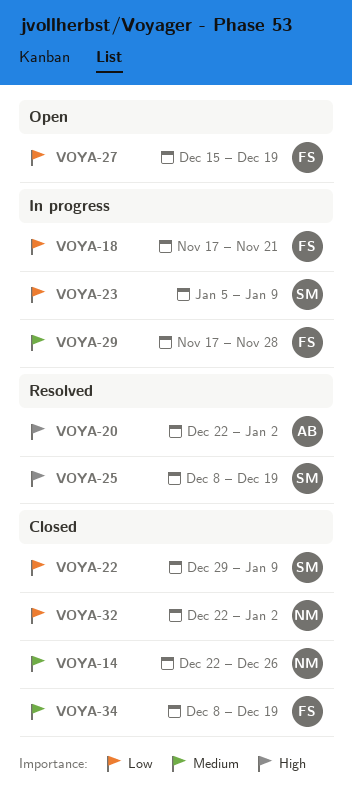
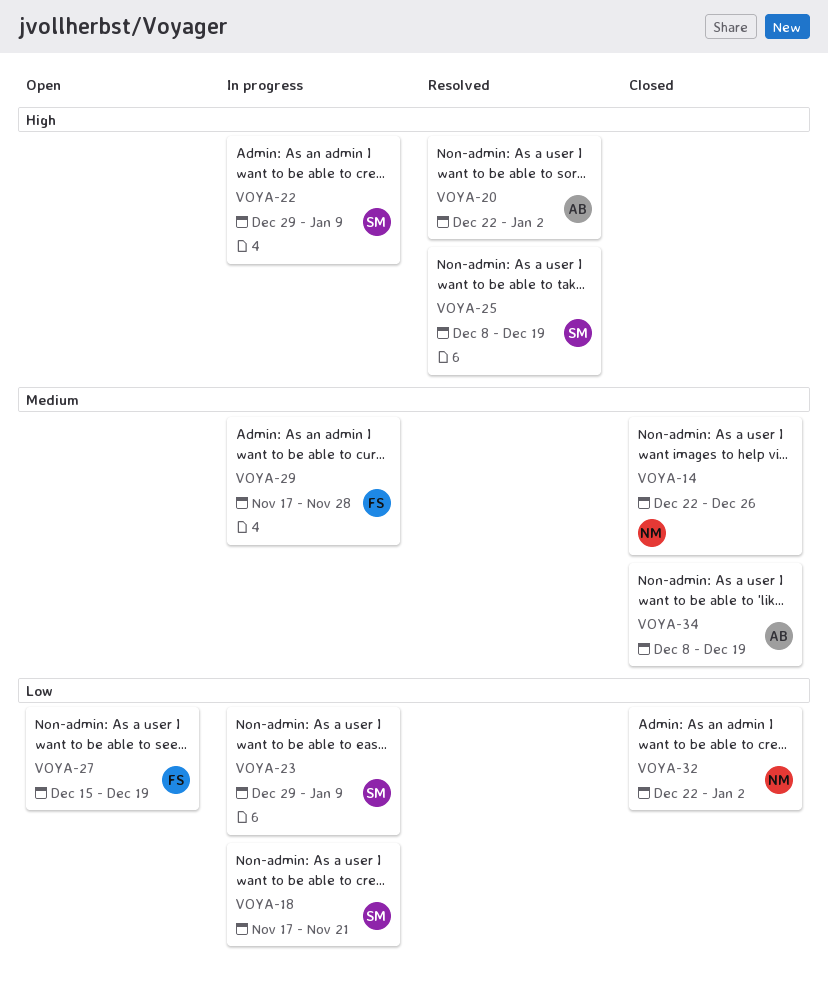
VOYA-18, owner: FS -> SM
VOYA-22, status: Closed -> In progress
VOYA-22, priority: Low -> High
VOYA-23, start: Jan 5 -> Dec 29
VOYA-34, owner: FS -> AB

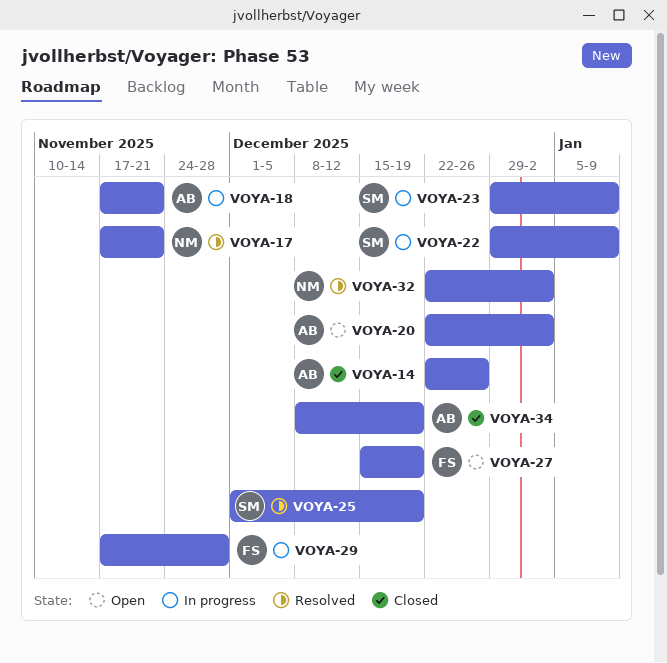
VOYA-14, owner: NM -> AB
VOYA-17: none -> present
VOYA-18, owner: SM -> AB
VOYA-20, status: Resolved -> Open
VOYA-25, start: Dec 8 -> Dec 1
VOYA-32, status: Closed -> Resolved

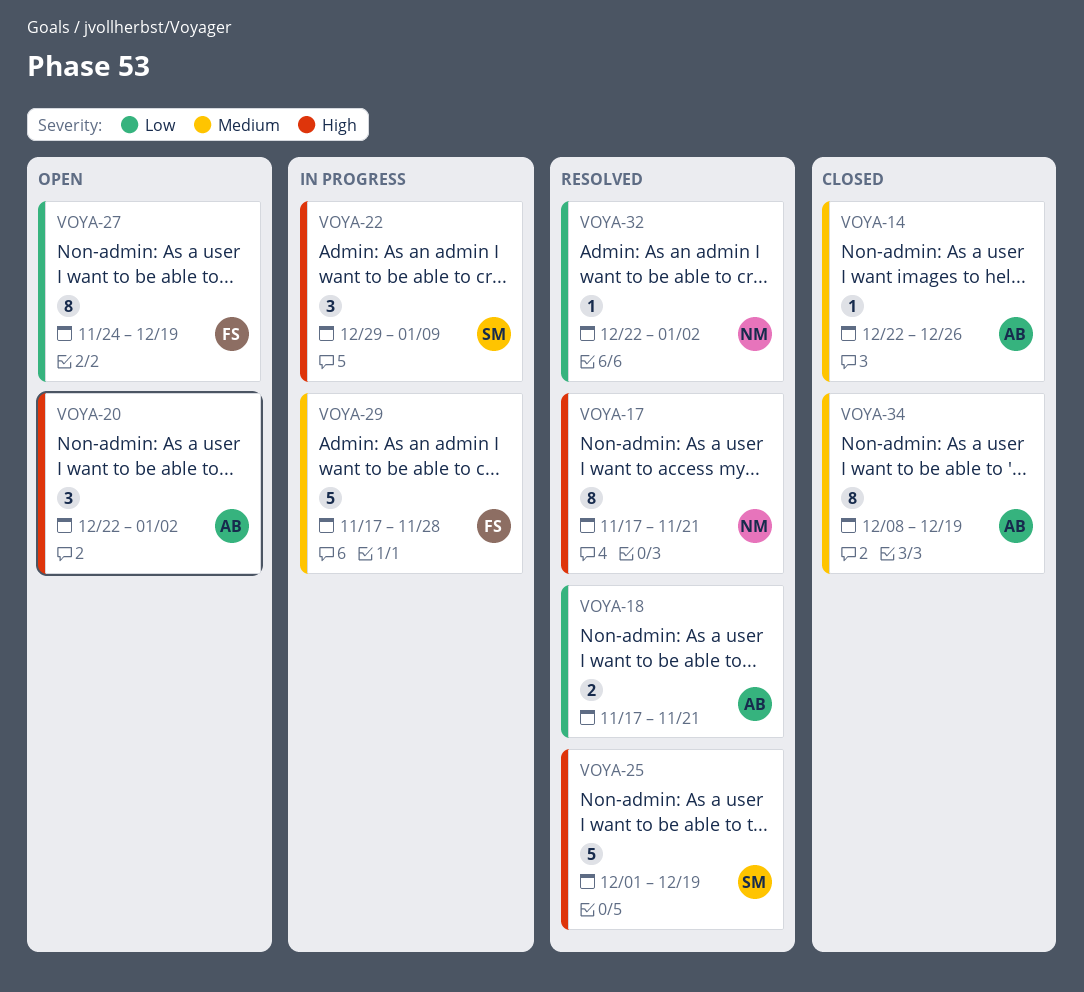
VOYA-18, status: In progress -> Resolved
VOYA-23: present -> none
VOYA-27, start: Dec 15 -> Nov 24

